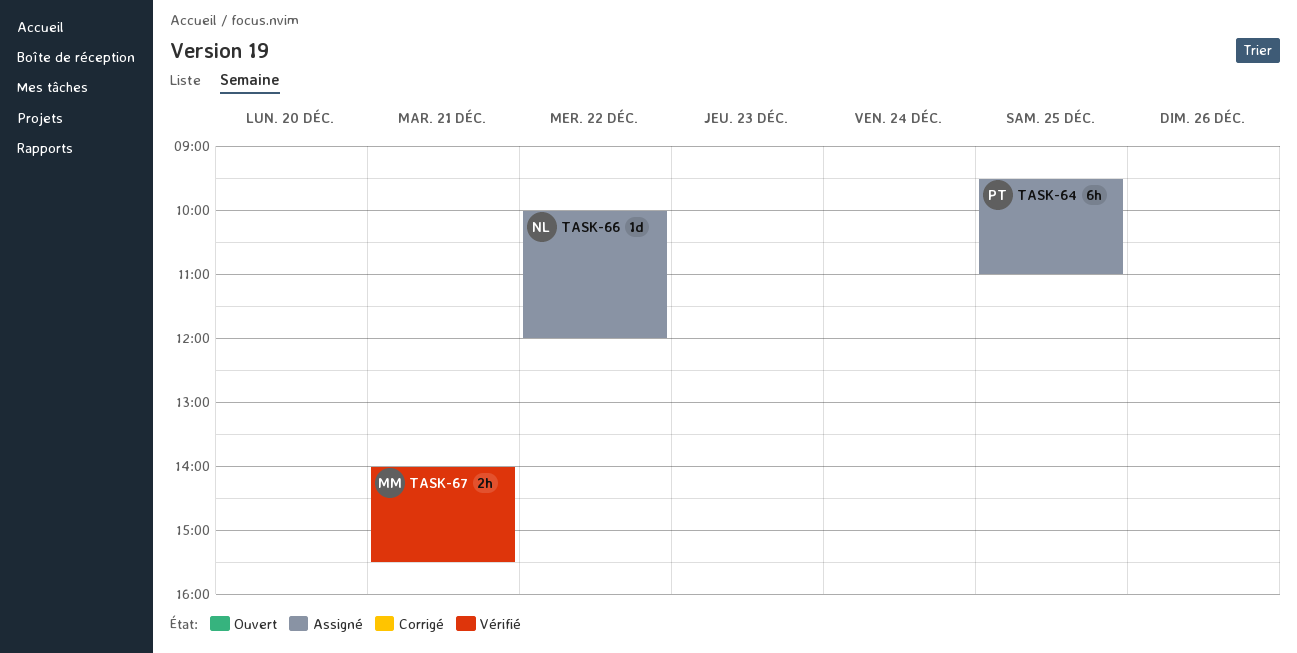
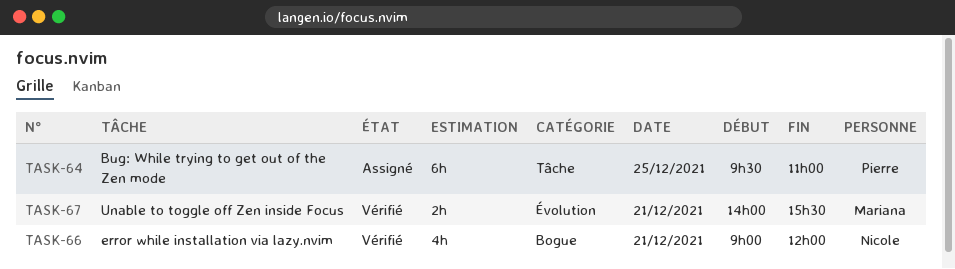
TASK-66, status: Assigné -> Vérifié
TASK-66, estimate: 1d -> 4h
TASK-66, day: Dec 22 -> Dec 21
TASK-66, begins: 10:00 -> 09:00

